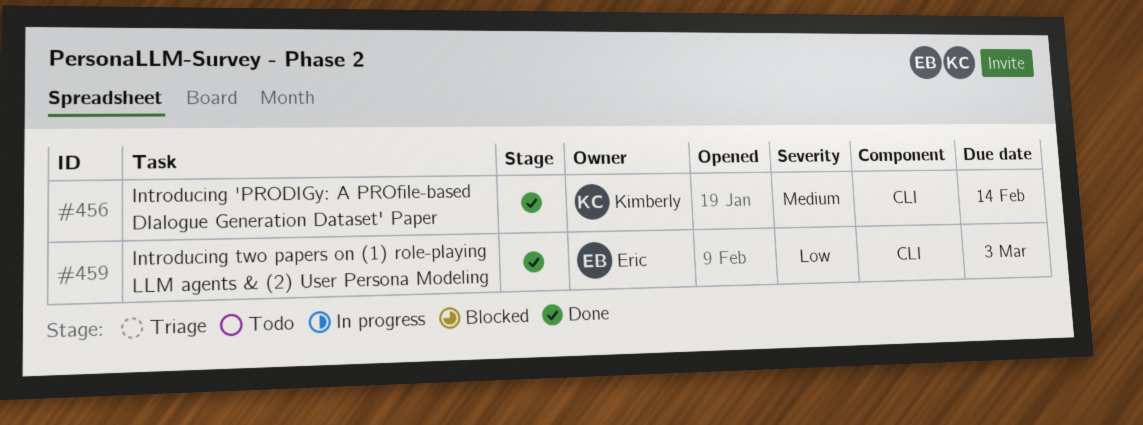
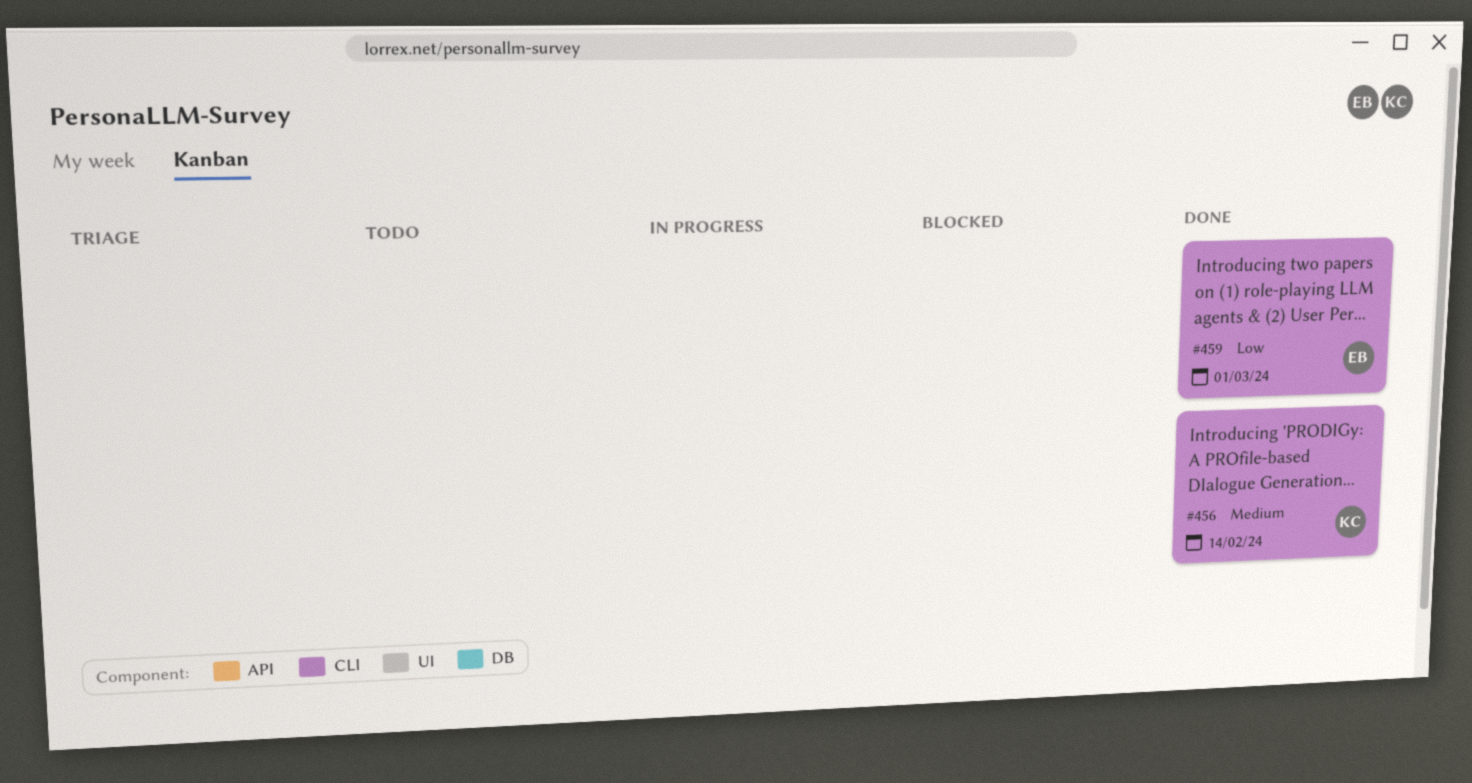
#459, due: Mar 3 -> Mar 1

